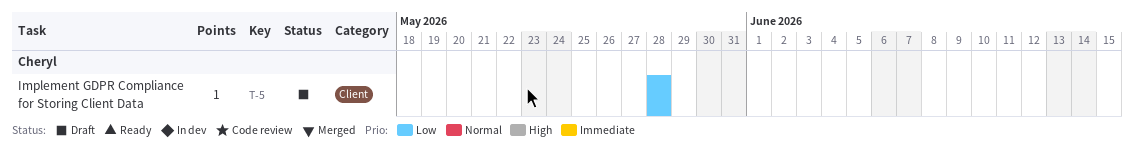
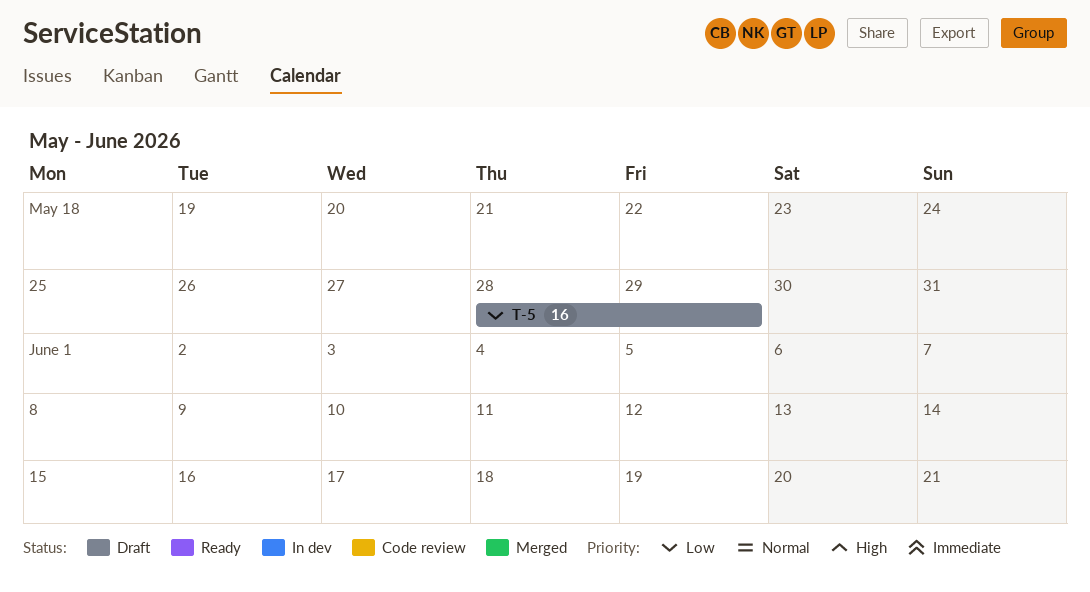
T-5, estimate: 1 -> 16
T-5, due: May 28 -> May 29

